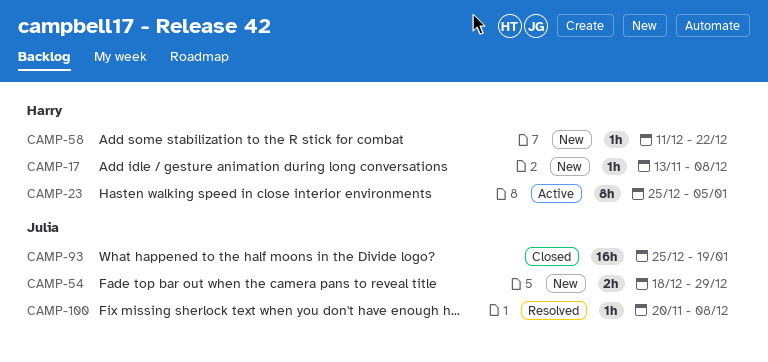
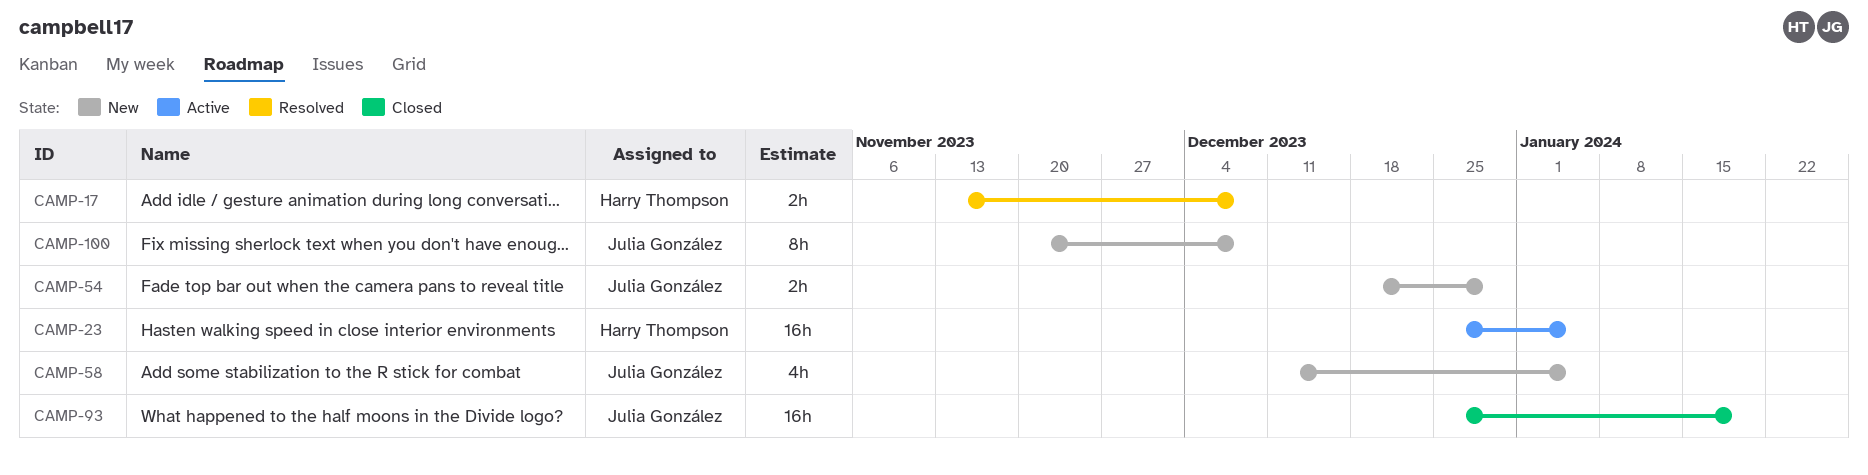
CAMP-17, status: New -> Resolved
CAMP-17, estimate: 1h -> 2h
CAMP-23, estimate: 8h -> 16h
CAMP-58, owner: Harry Thompson -> Julia González
CAMP-58, estimate: 1h -> 4h
CAMP-58, due: Dec 22 -> Jan 5
CAMP-100, status: Resolved -> New
CAMP-100, estimate: 1h -> 8h

